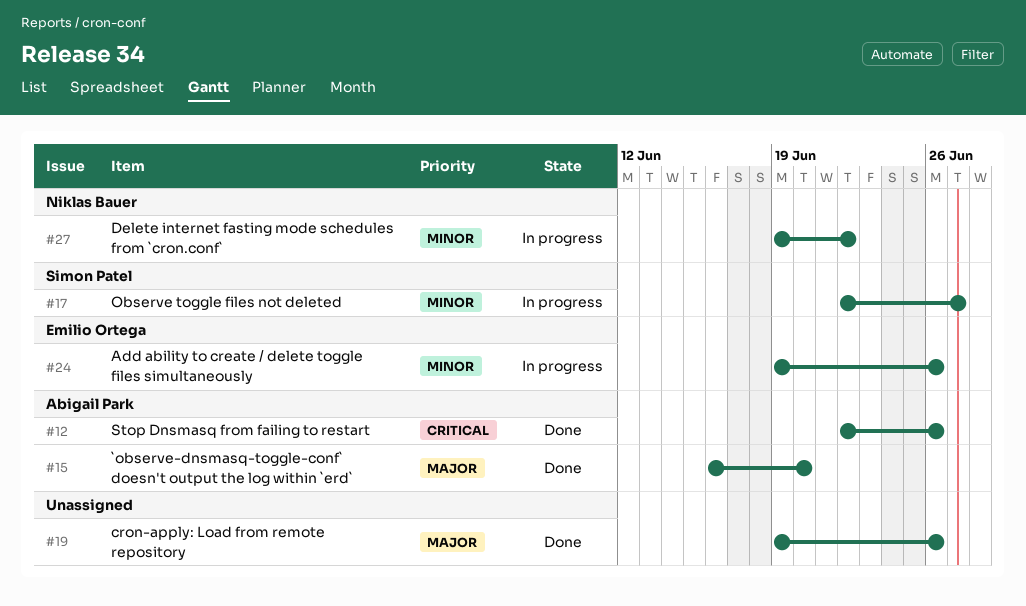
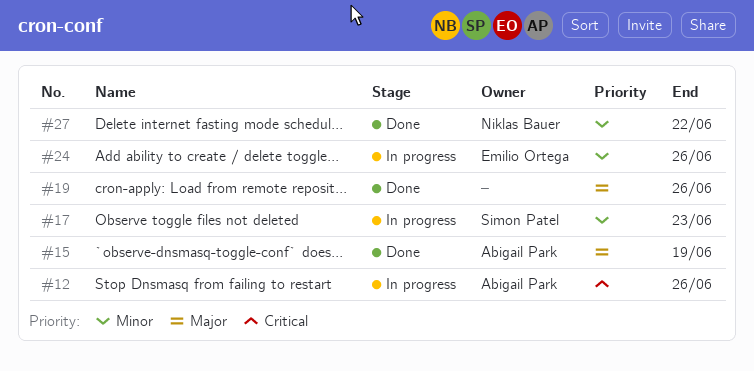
#12, status: Done -> In progress
#15, due: Jun 20 -> Jun 19
#17, due: Jun 27 -> Jun 23
#27, status: In progress -> Done

